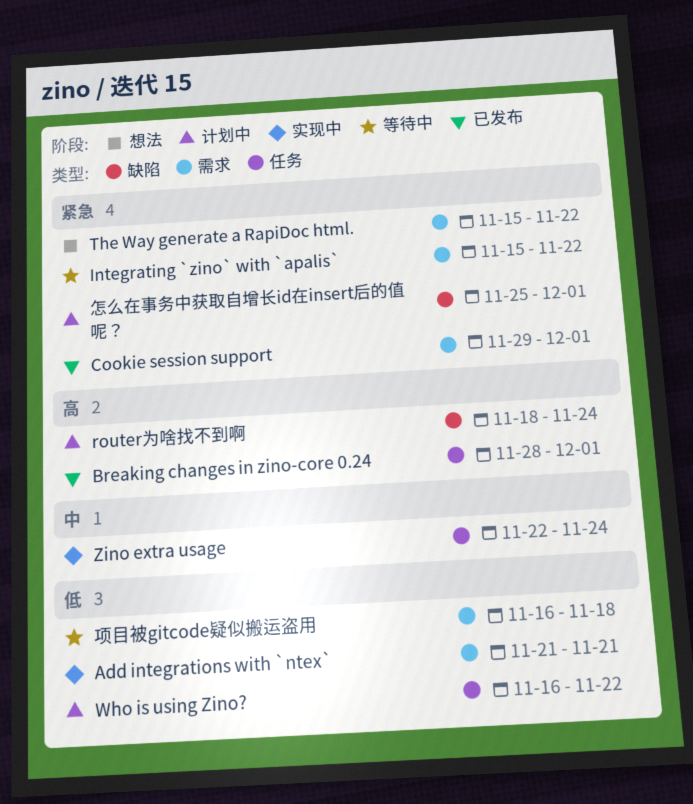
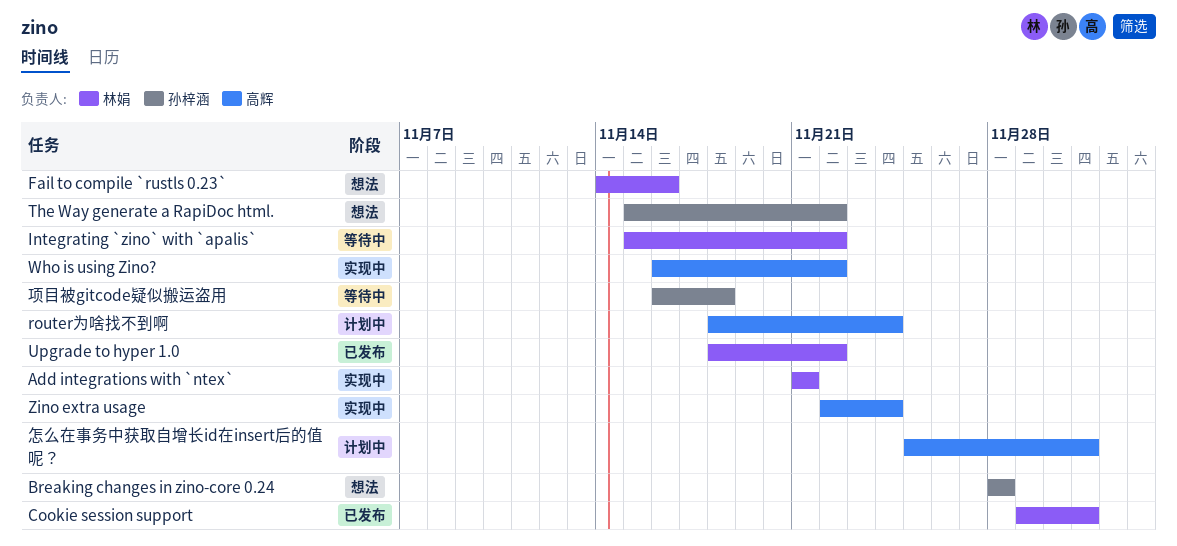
Breaking changes in zino-core 0.24, status: 已发布 -> 想法
Breaking changes in zino-core 0.24, due: Dec 1 -> Nov 28
Fail to compile `rustls 0.23`: none -> present
Upgrade to hyper 1.0: none -> present
Who is using Zino?, status: 计划中 -> 实现中

